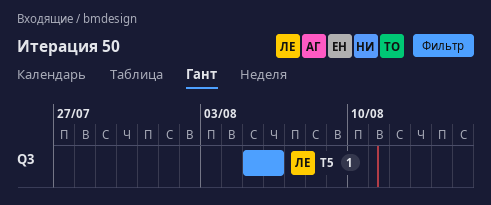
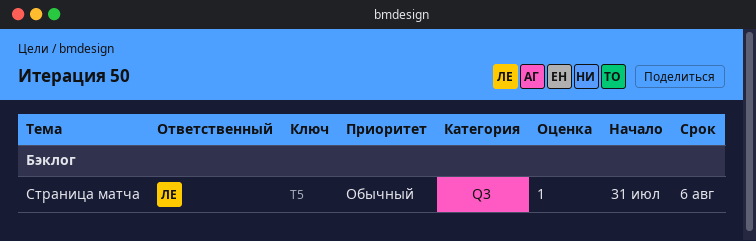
T5, start: Aug 5 -> Jul 31

